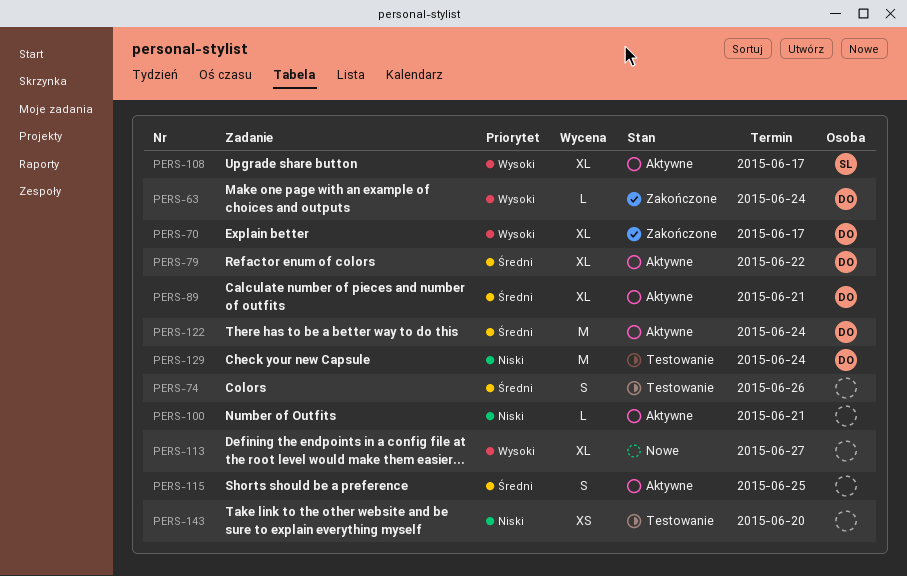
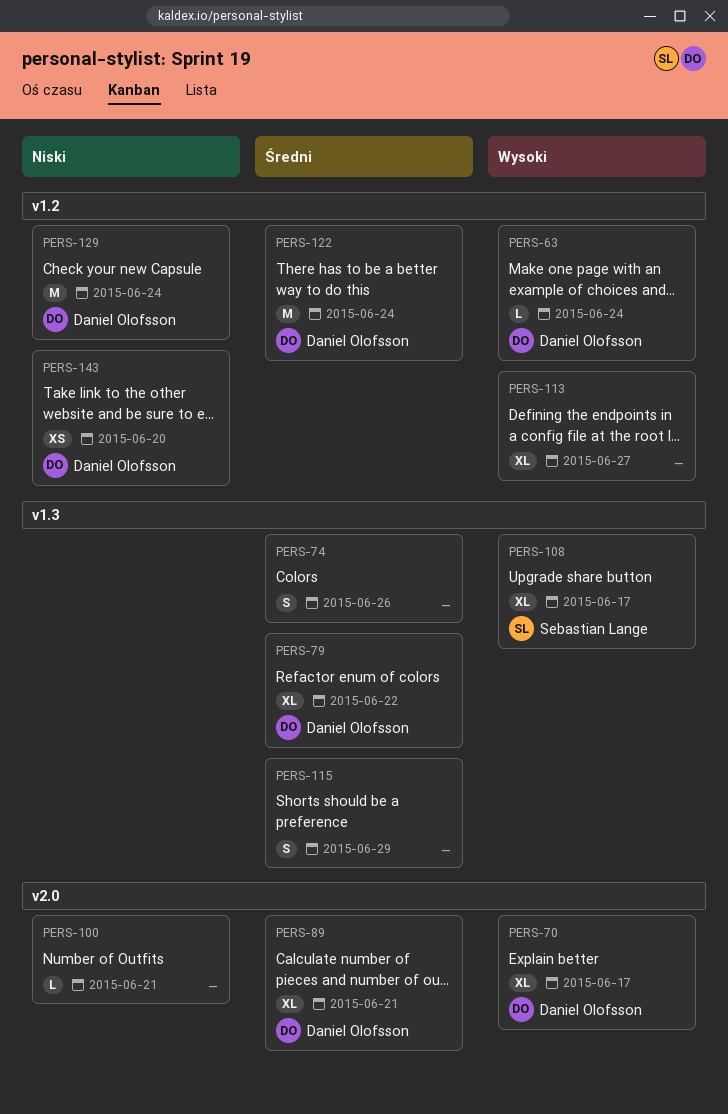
PERS-115, due: Jun 25 -> Jun 29
PERS-143, owner: none -> Daniel Olofsson

